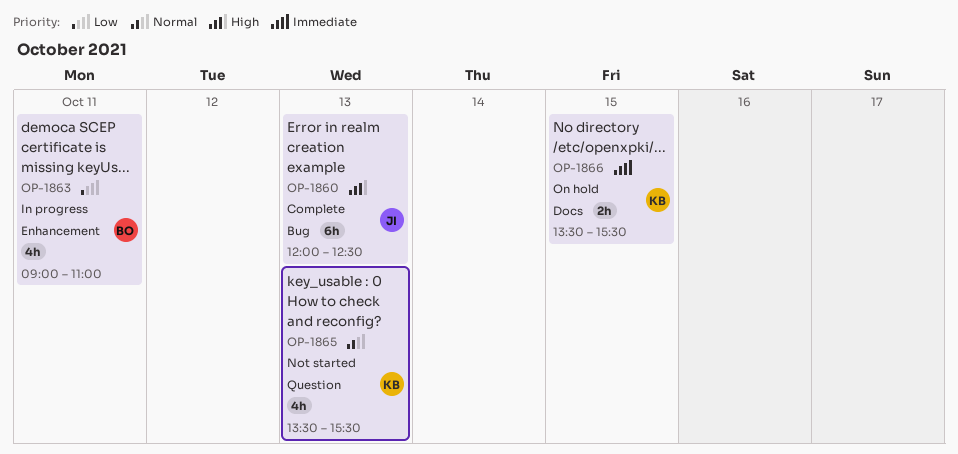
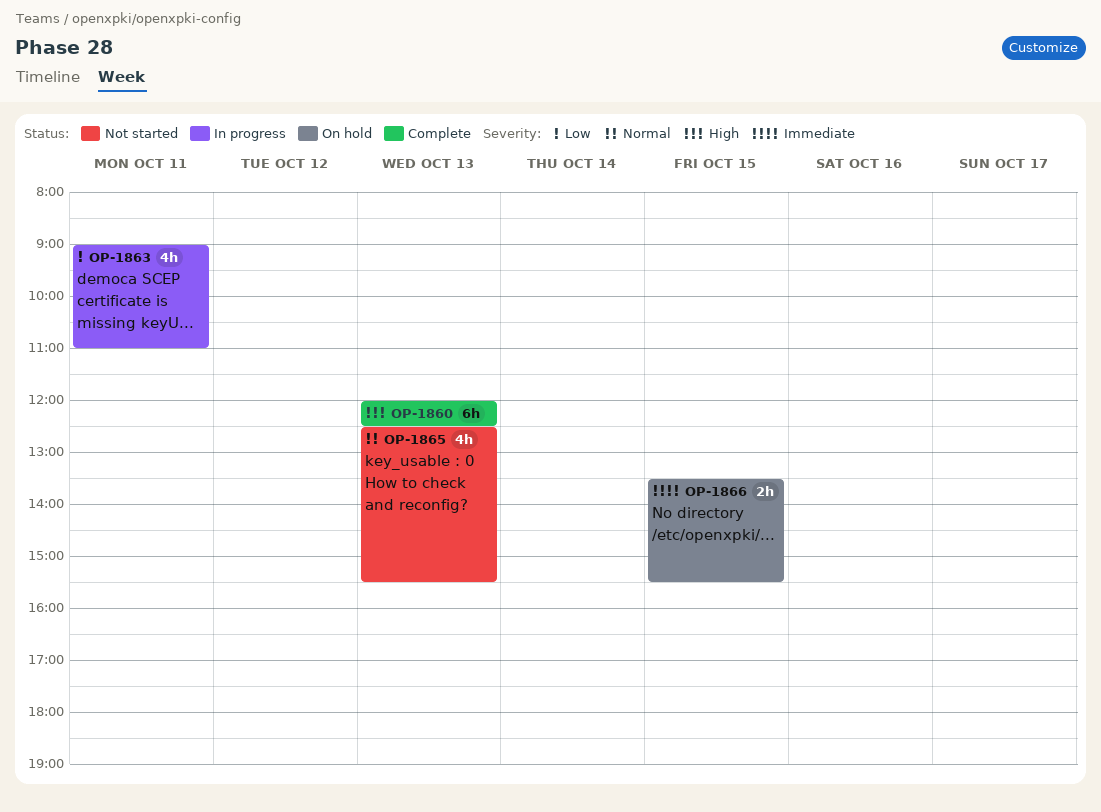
OP-1865, begins: 13:30 -> 12:30

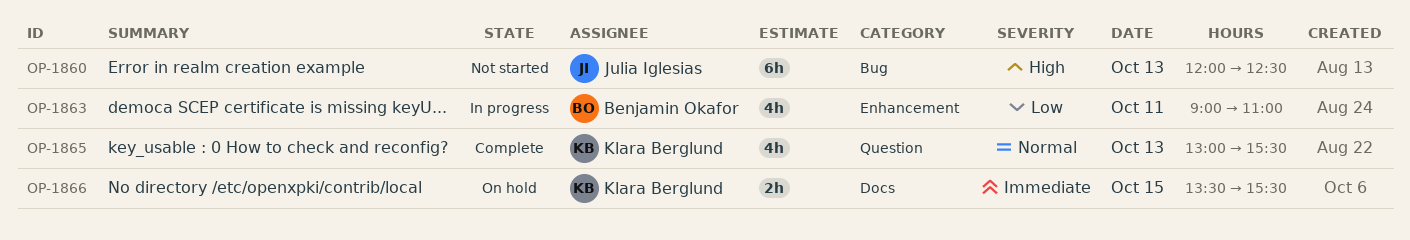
OP-1860, status: Complete -> Not started
OP-1865, status: Not started -> Complete
OP-1865, begins: 12:30 -> 13:00

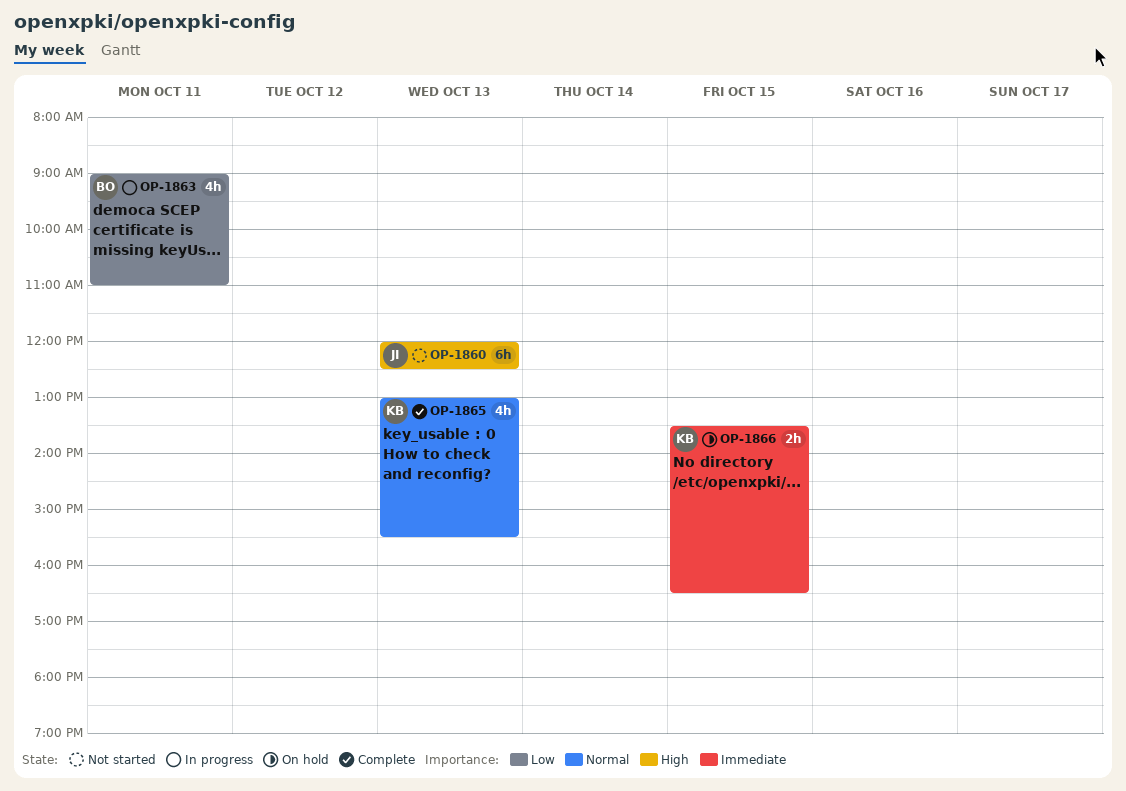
OP-1866, ends: 15:30 -> 16:30

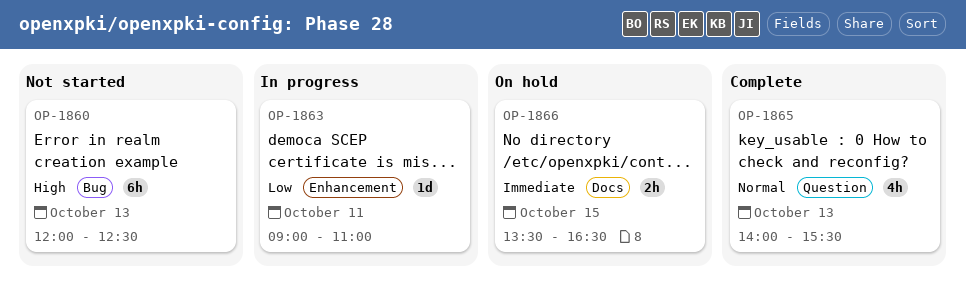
OP-1863, estimate: 4h -> 1d
OP-1865, begins: 13:00 -> 14:00

